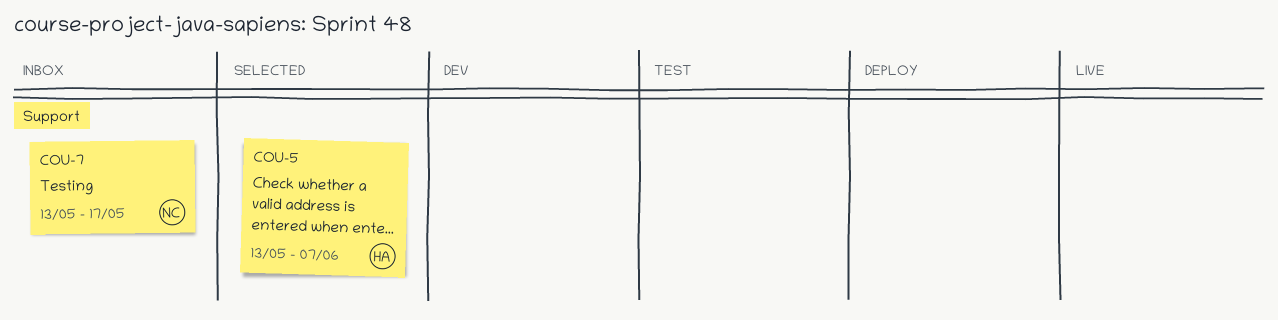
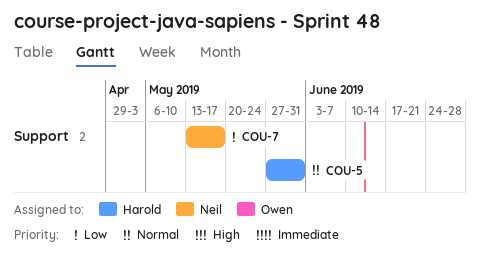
COU-5, start: May 13 -> May 27
COU-5, due: Jun 7 -> May 31

